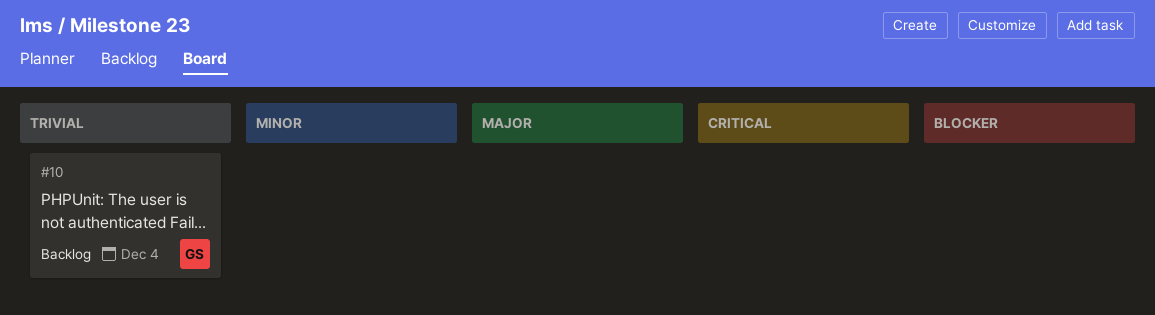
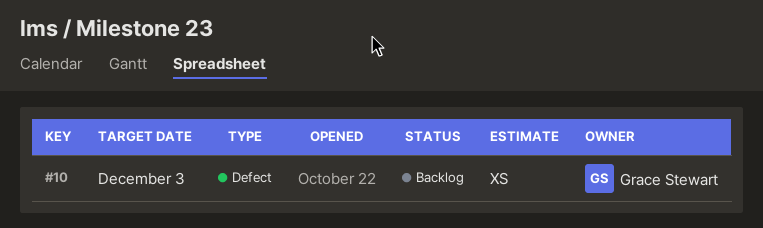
#10, due: Dec 4 -> Dec 3

